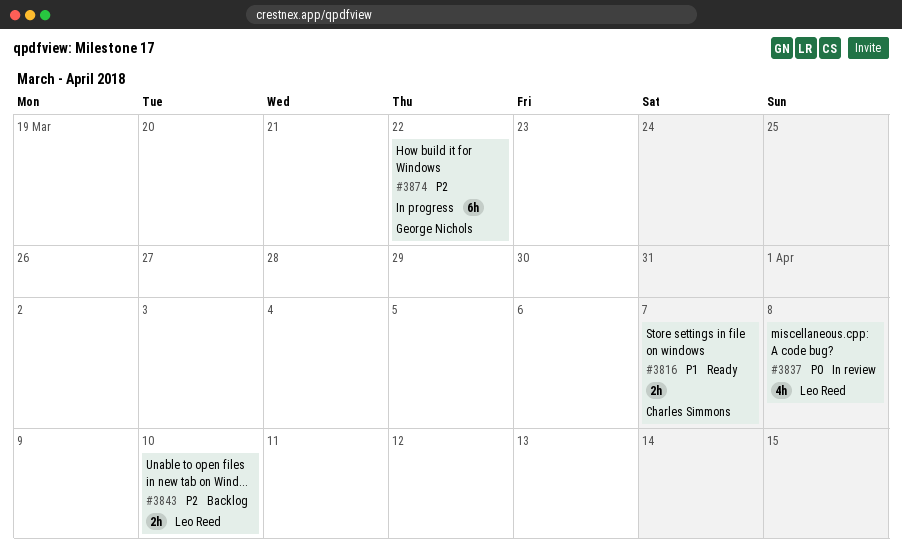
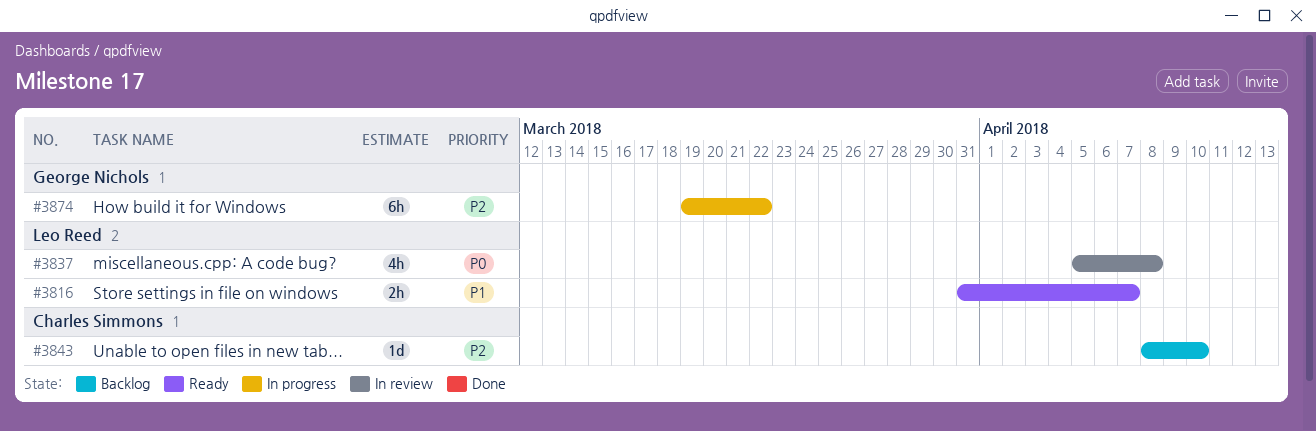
#3816, owner: Charles Simmons -> Leo Reed
#3843, owner: Leo Reed -> Charles Simmons
#3843, estimate: 2h -> 1d

